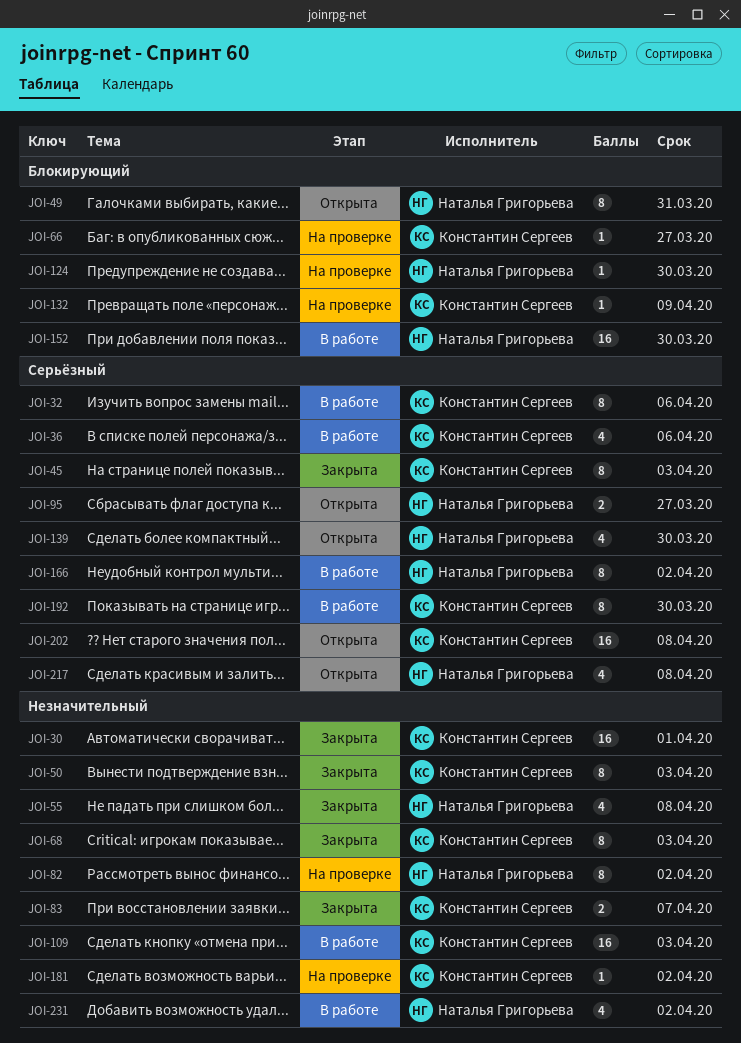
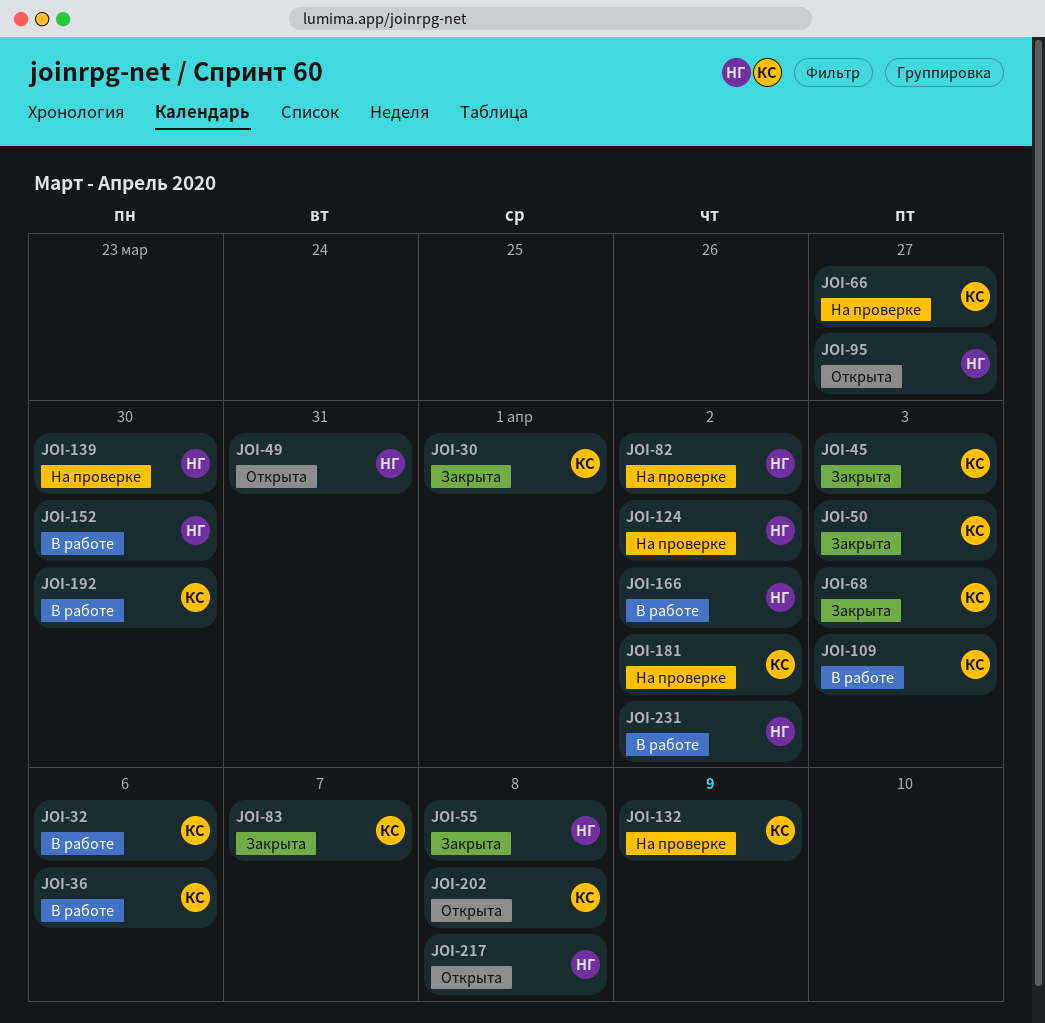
JOI-124, due: Mar 30 -> Apr 2
JOI-139, status: Открыта -> На проверке

